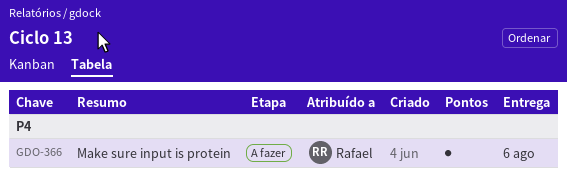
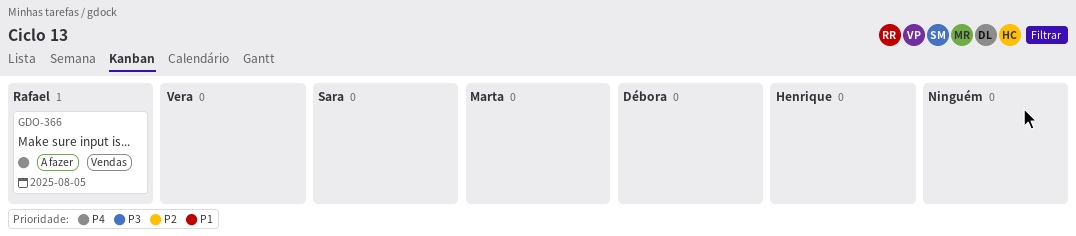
GDO-366, due: Aug 6 -> Aug 5

